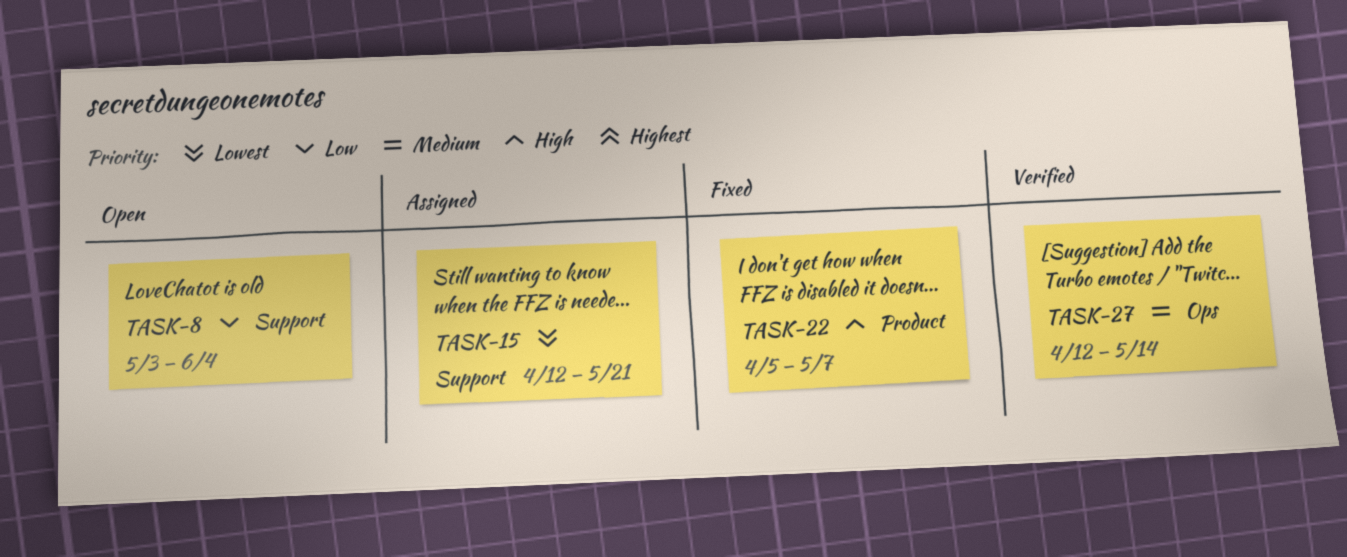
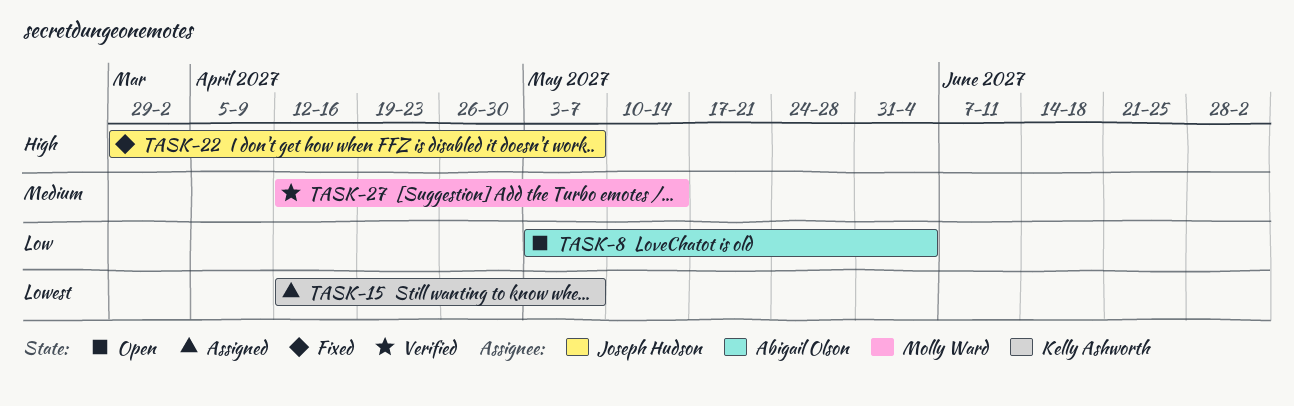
TASK-15, due: May 21 -> May 7
TASK-22, start: Apr 5 -> Mar 29

